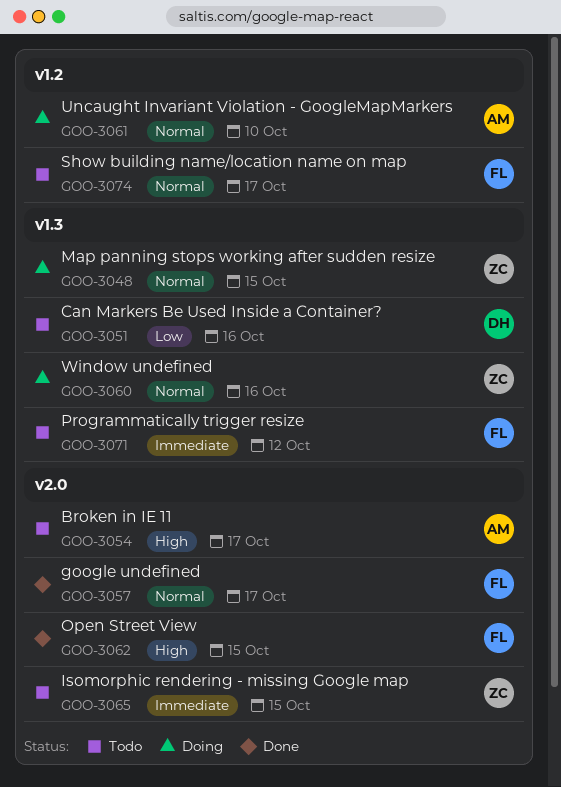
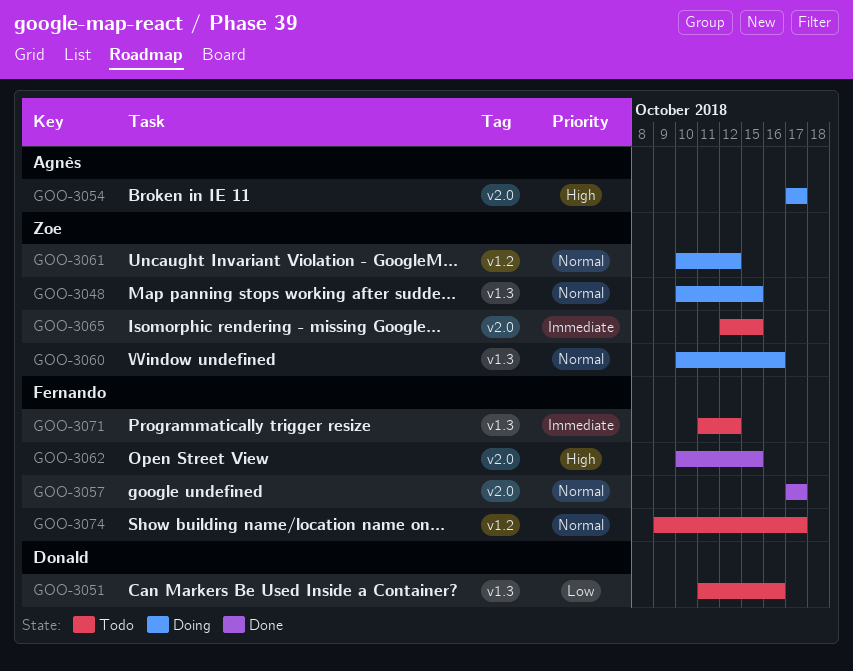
GOO-3054, status: Todo -> Doing
GOO-3061, owner: Agnès -> Zoe
GOO-3061, due: Oct 10 -> Oct 12

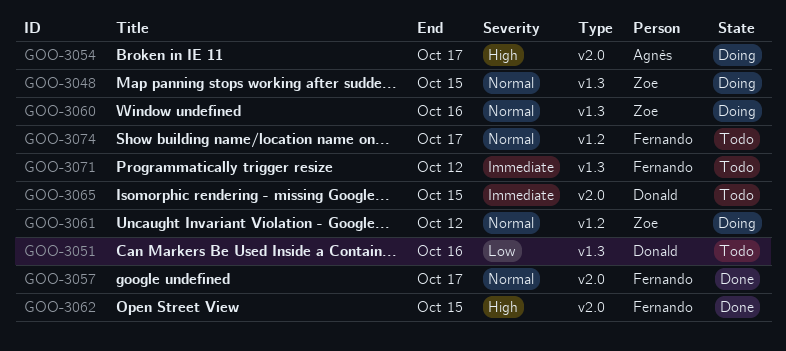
GOO-3065, owner: Zoe -> Donald

